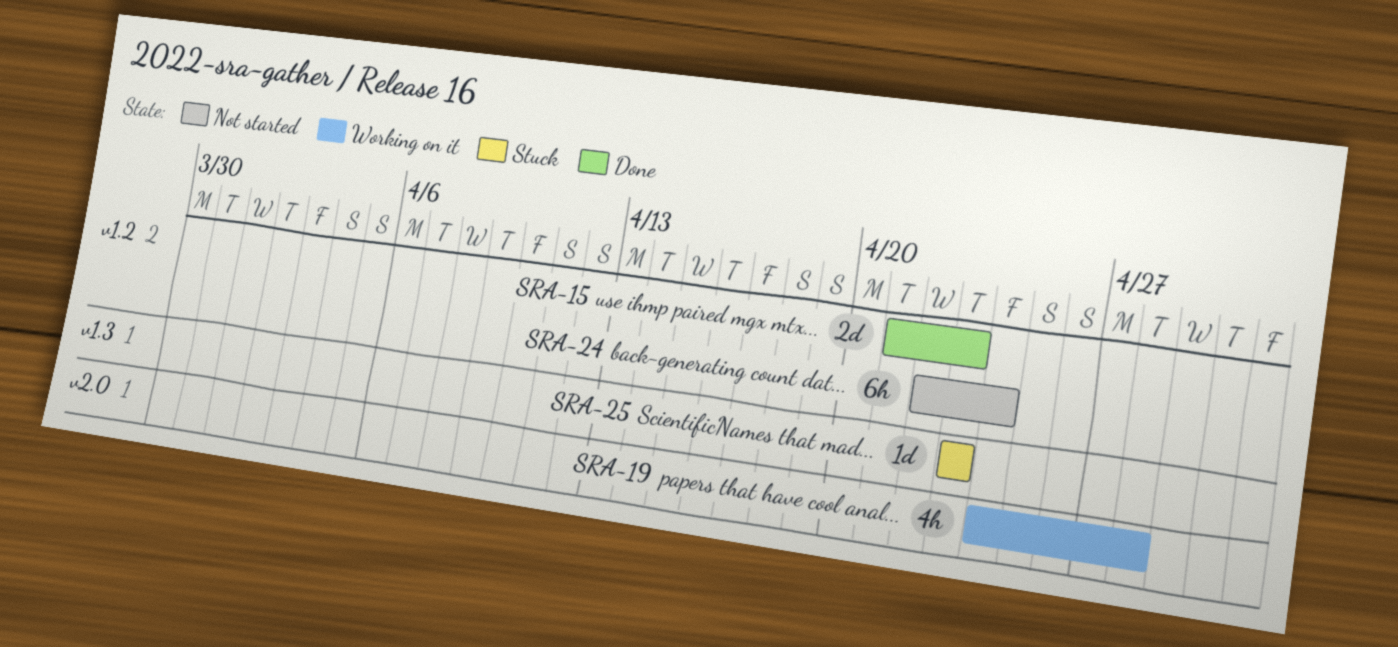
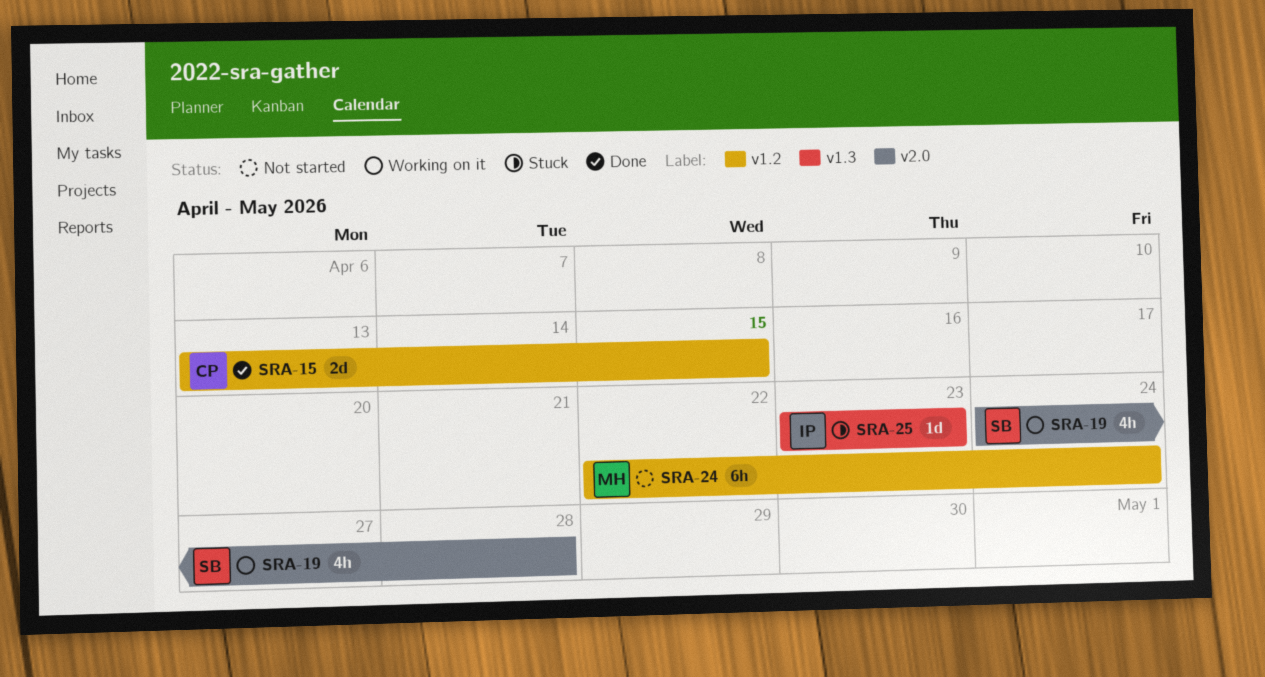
SRA-15, start: Apr 21 -> Apr 13
SRA-15, due: Apr 23 -> Apr 15

